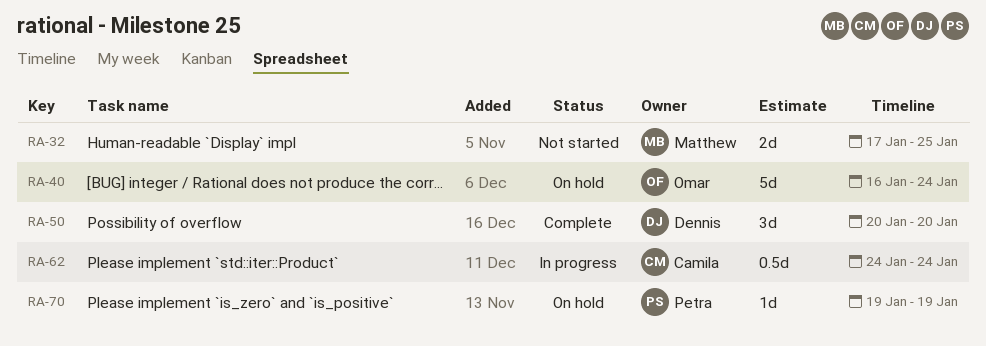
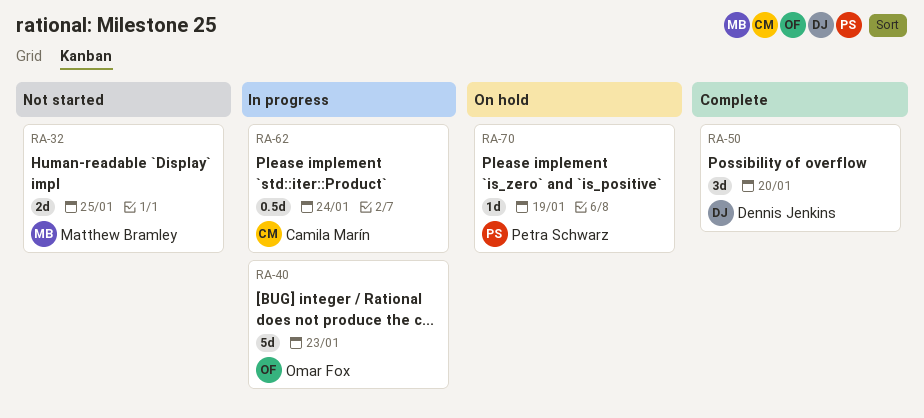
RA-40, status: On hold -> In progress
RA-40, due: Jan 24 -> Jan 23

